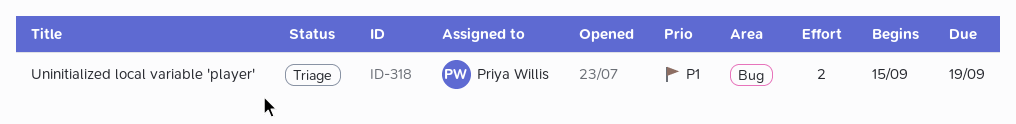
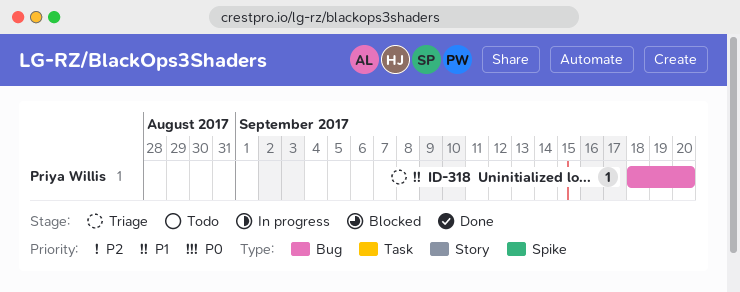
ID-318, estimate: 2 -> 1
ID-318, start: Sep 15 -> Sep 18
ID-318, due: Sep 19 -> Sep 20

